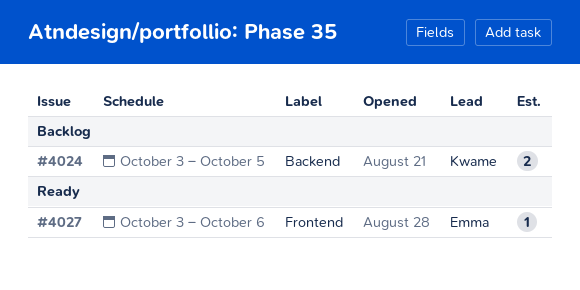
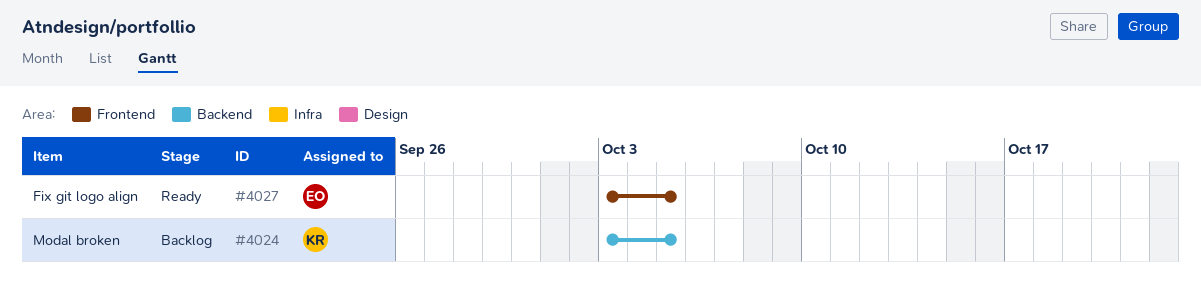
#4027, due: Oct 6 -> Oct 5

